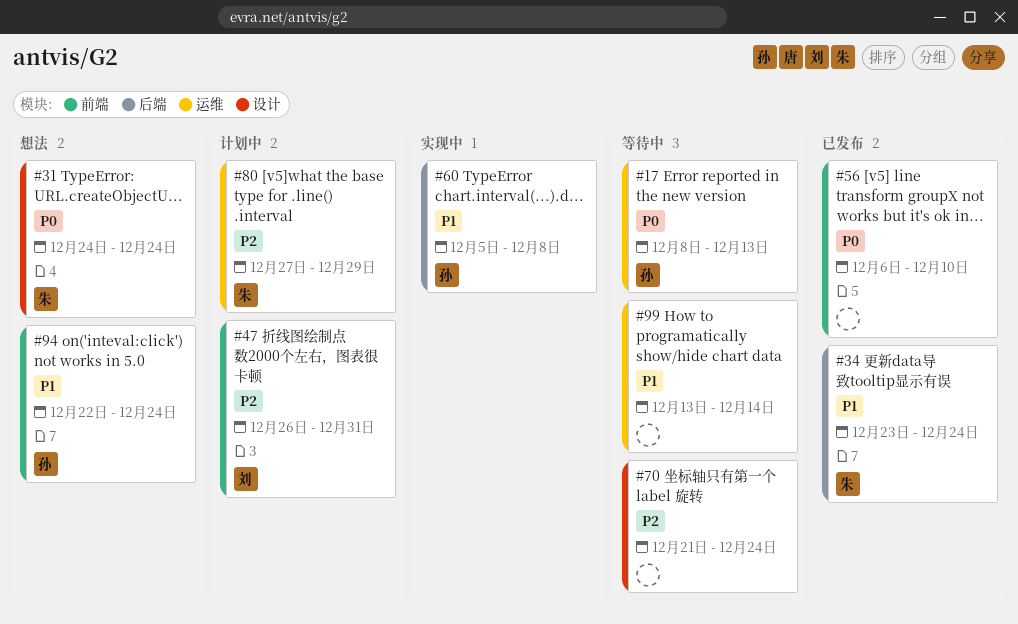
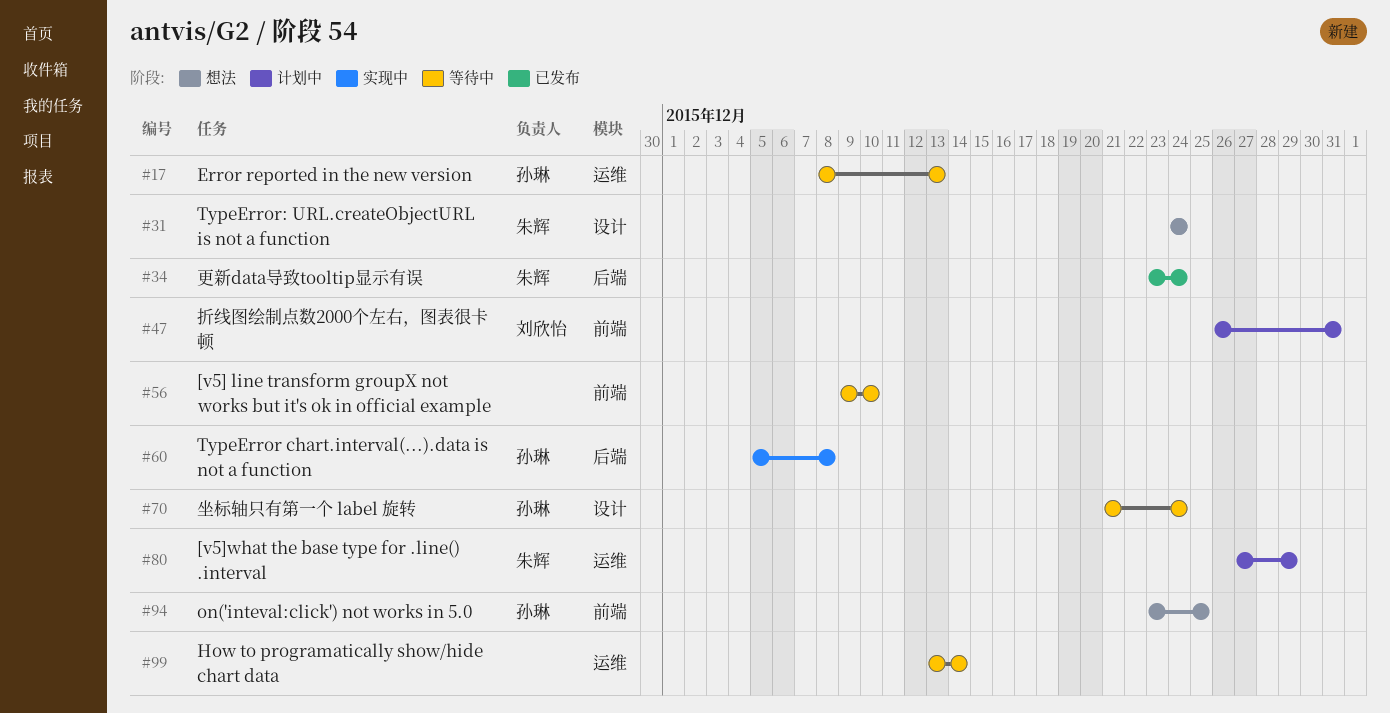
#56, status: 已发布 -> 等待中
#56, start: Dec 6 -> Dec 9
#70, owner: none -> 孙琳
#94, start: Dec 22 -> Dec 23
#94, due: Dec 24 -> Dec 25

